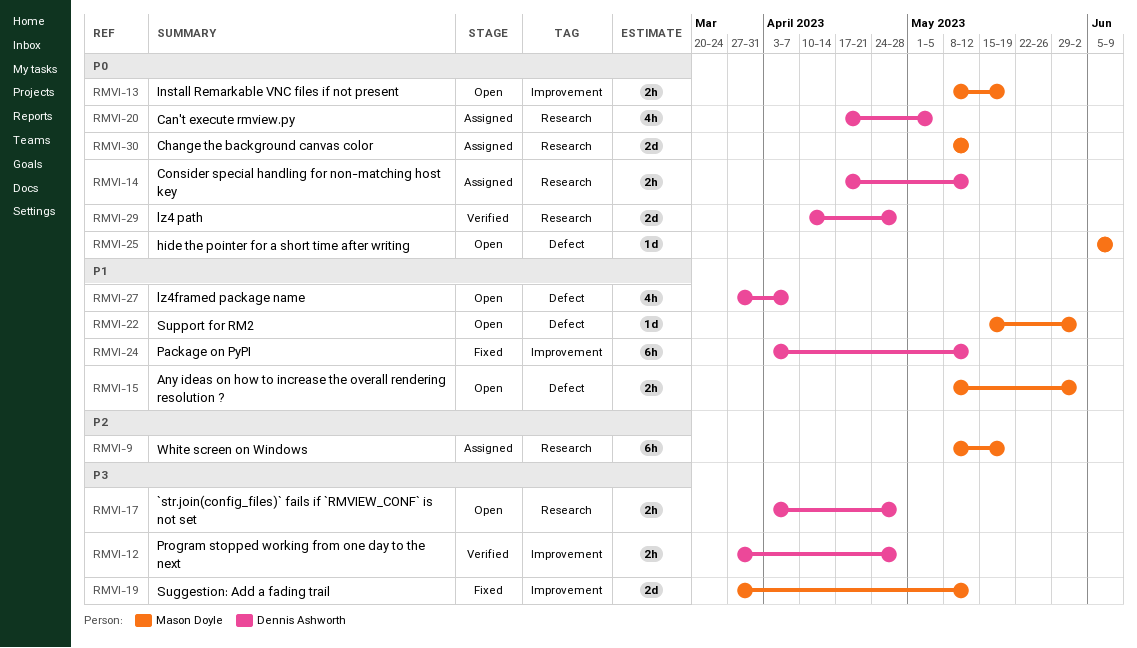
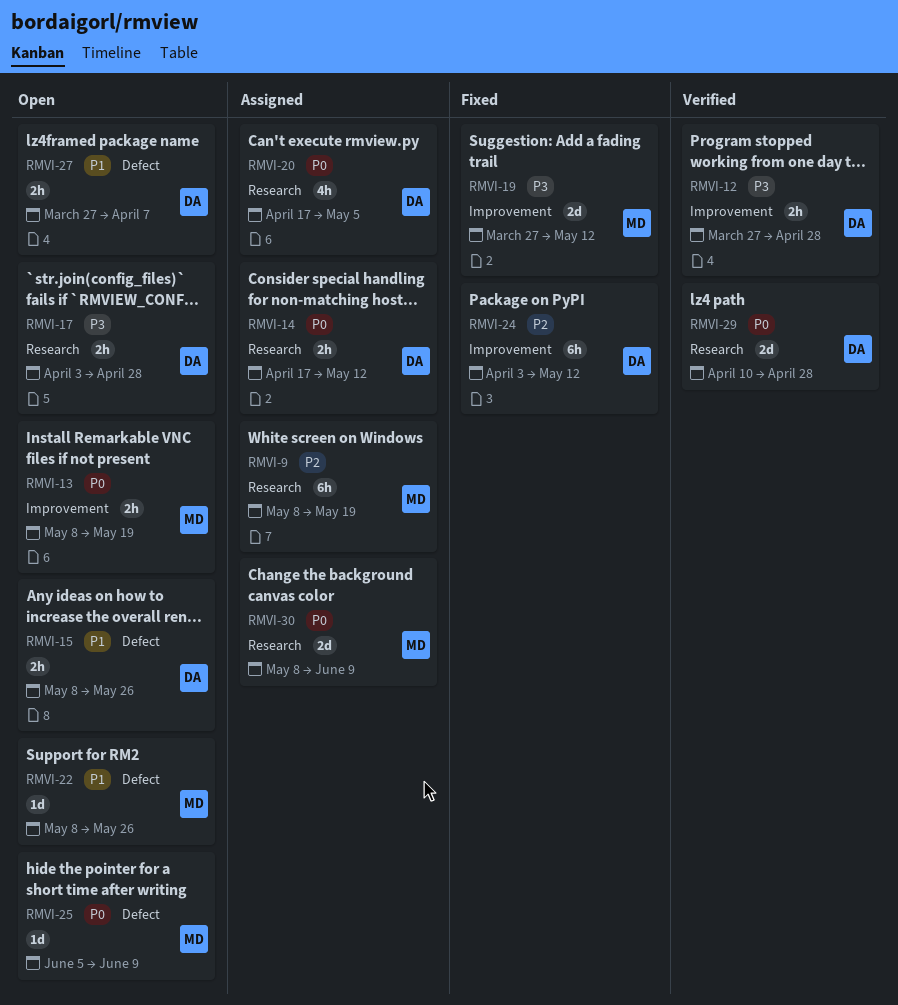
RMVI-15, owner: Mason Doyle -> Dennis Ashworth
RMVI-15, due: Jun 2 -> May 26
RMVI-22, start: May 15 -> May 8
RMVI-22, due: Jun 2 -> May 26
RMVI-24, priority: P1 -> P2
RMVI-27, estimate: 4h -> 2h
RMVI-30, due: May 12 -> Jun 9

